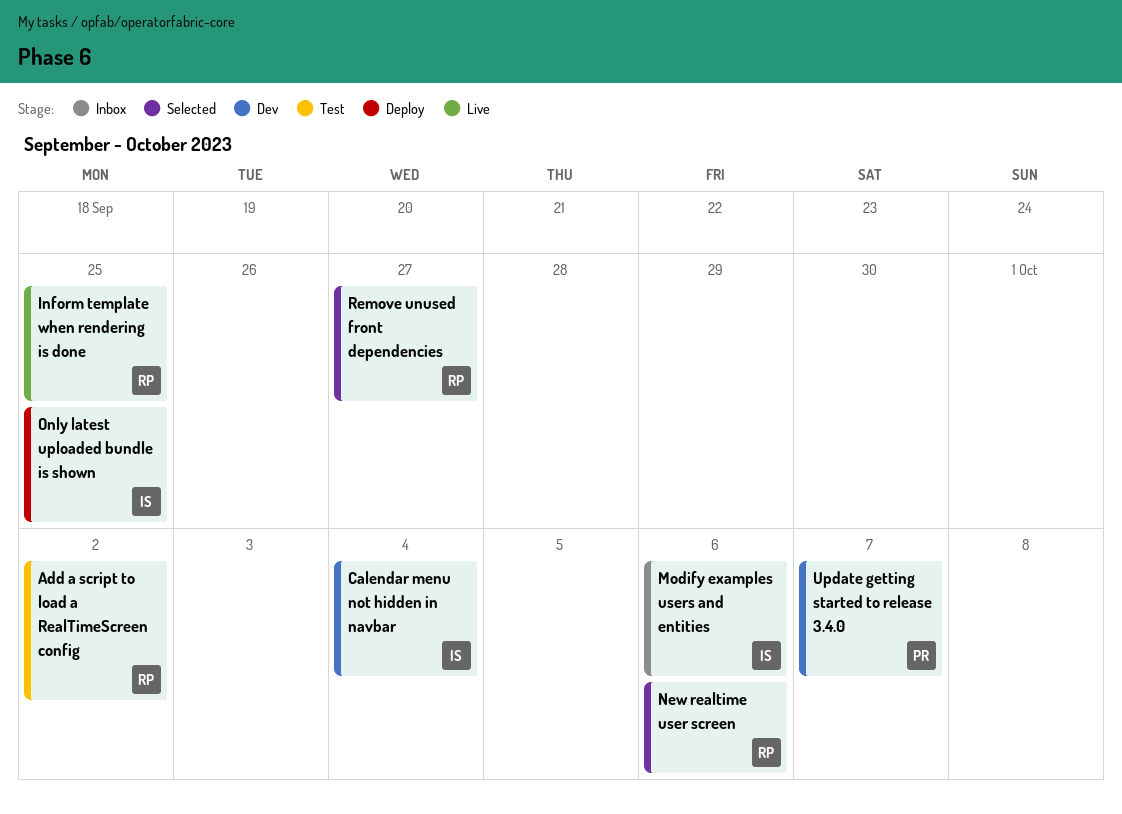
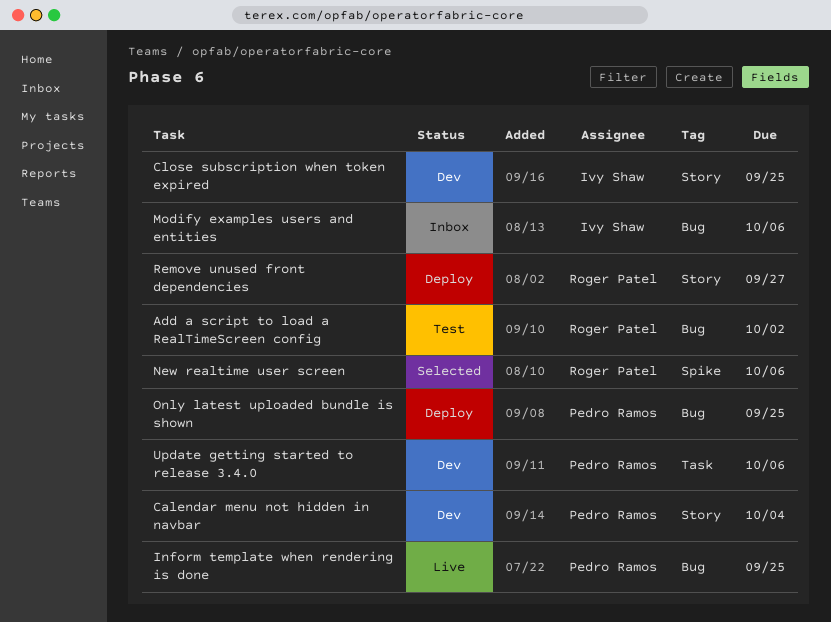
Calendar menu not hidden in navbar, owner: Ivy Shaw -> Pedro Ramos
Close subscription when token expired: none -> present
Inform template when rendering is done, owner: Roger Patel -> Pedro Ramos
Only latest uploaded bundle is shown, owner: Ivy Shaw -> Pedro Ramos
Remove unused front dependencies, status: Selected -> Deploy
Update getting started to release 3.4.0, due: Oct 7 -> Oct 6

